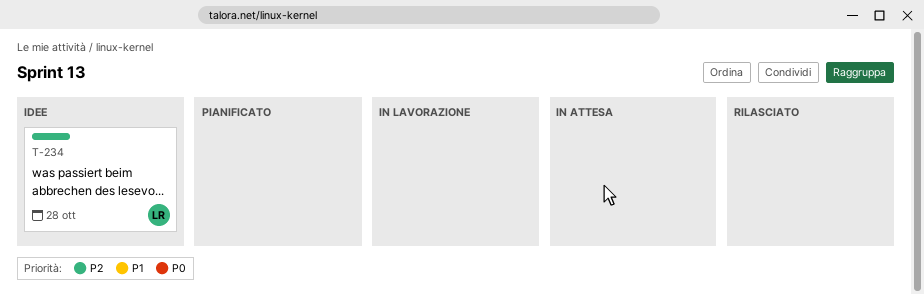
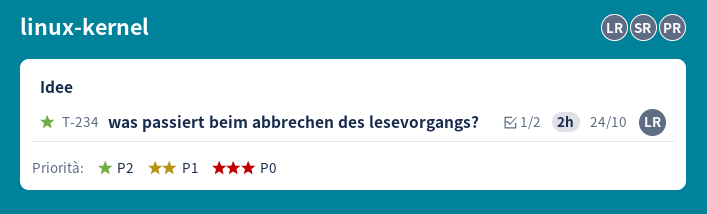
T-234, due: Oct 28 -> Oct 24

